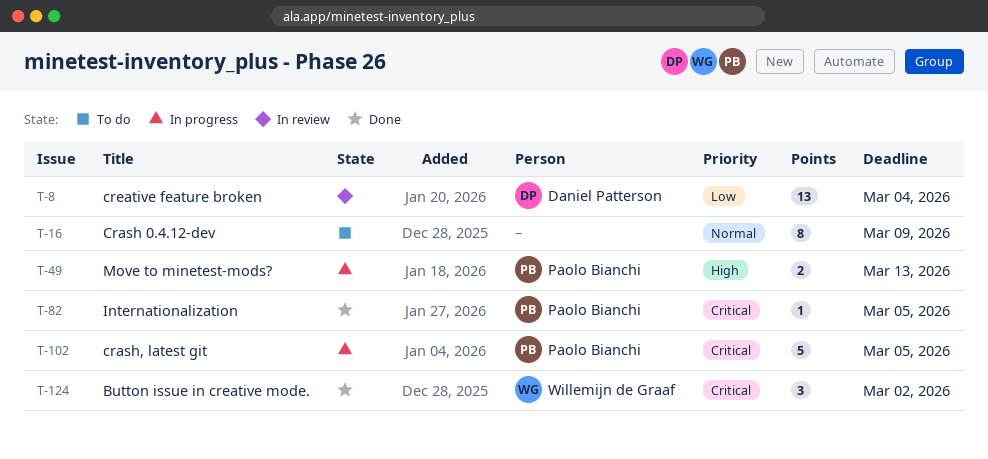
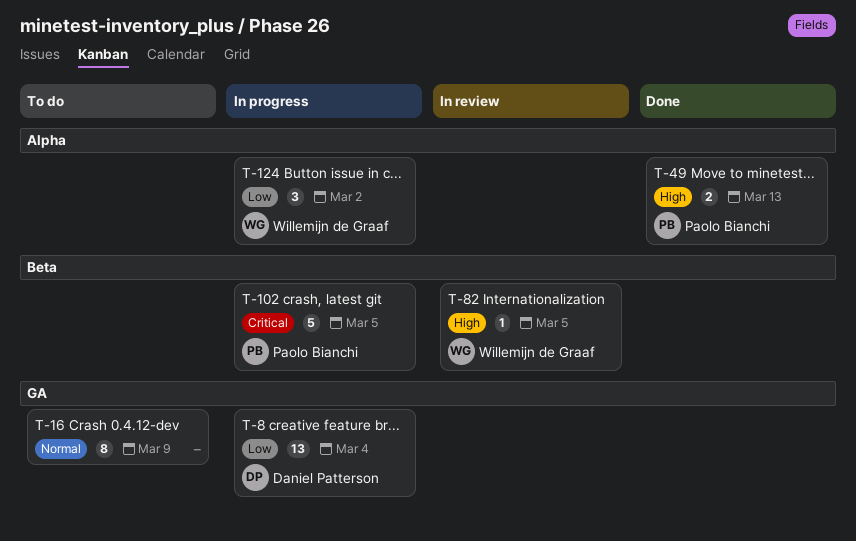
T-8, status: In review -> In progress
T-49, status: In progress -> Done
T-82, status: Done -> In review
T-82, owner: Paolo Bianchi -> Willemijn de Graaf
T-82, priority: Critical -> High
T-124, status: Done -> In progress
T-124, priority: Critical -> Low

